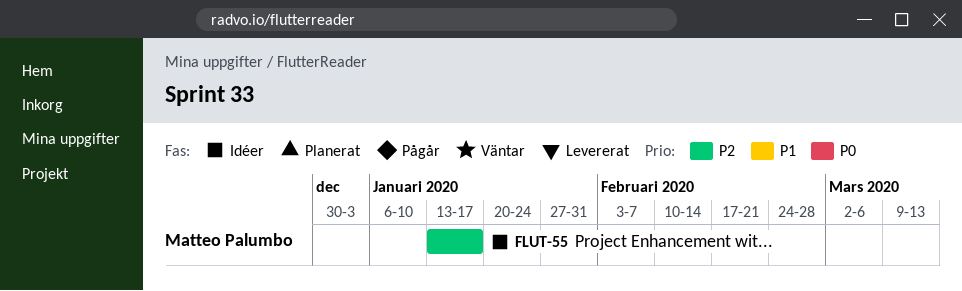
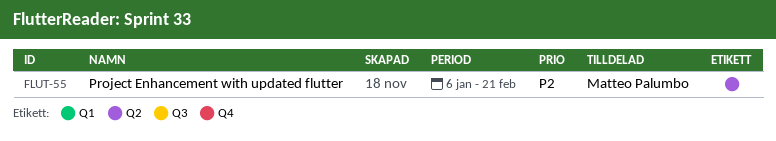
FLUT-55, start: Jan 13 -> Jan 6
FLUT-55, due: Jan 17 -> Feb 21

